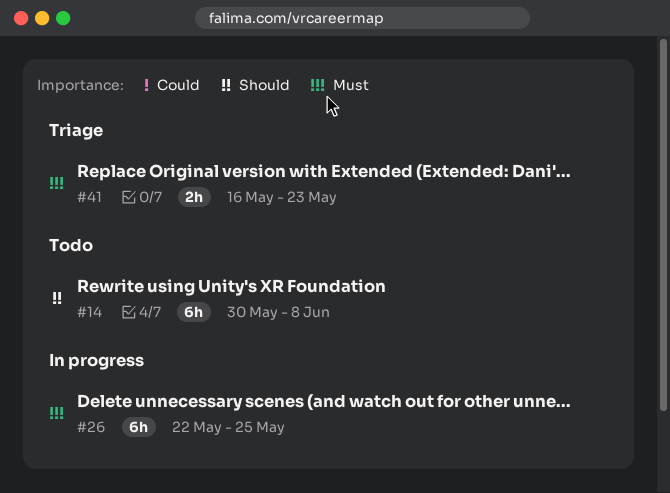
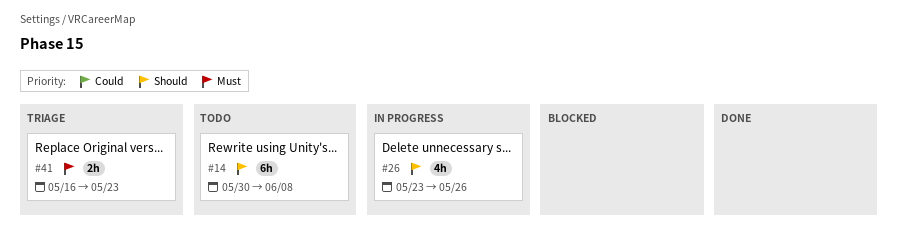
#26, priority: Must -> Should
#26, estimate: 6h -> 4h
#26, start: May 22 -> May 23
#26, due: May 25 -> May 26

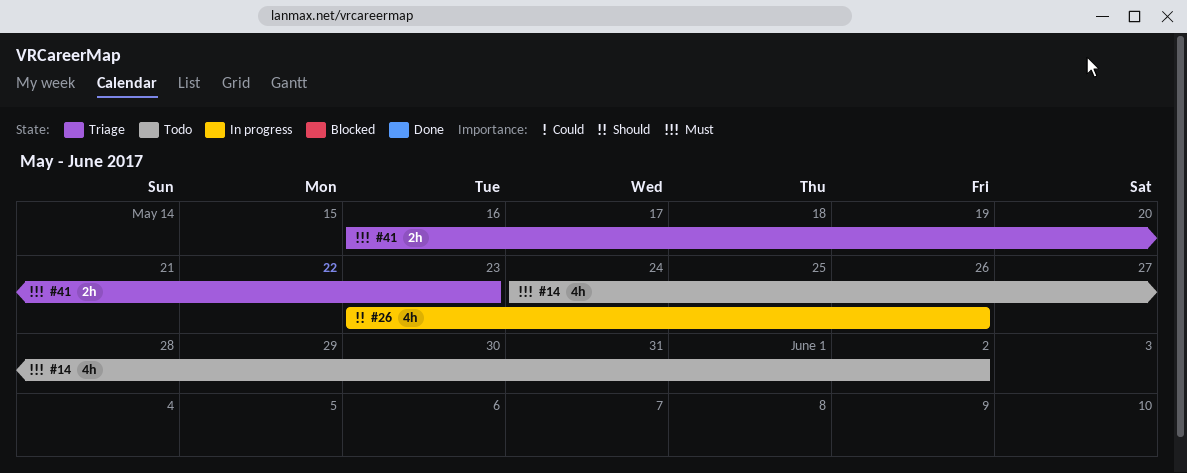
#14, priority: Should -> Must
#14, estimate: 6h -> 4h
#14, start: May 30 -> May 24
#14, due: Jun 8 -> Jun 2

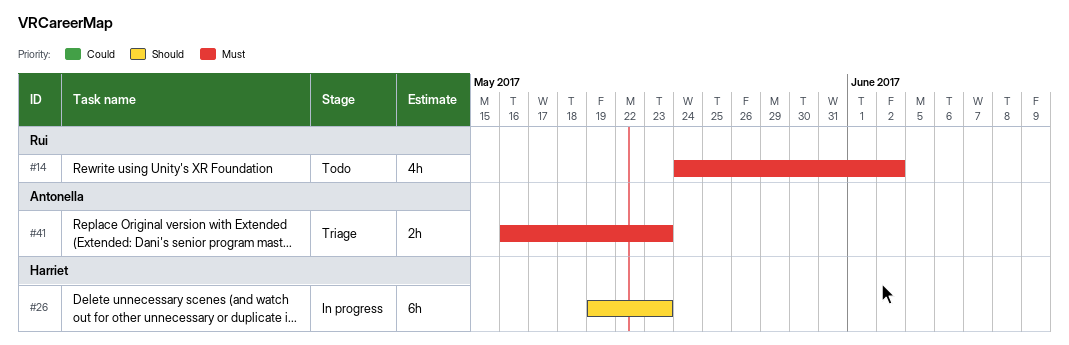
#26, estimate: 4h -> 6h
#26, start: May 23 -> May 19
#26, due: May 26 -> May 23

